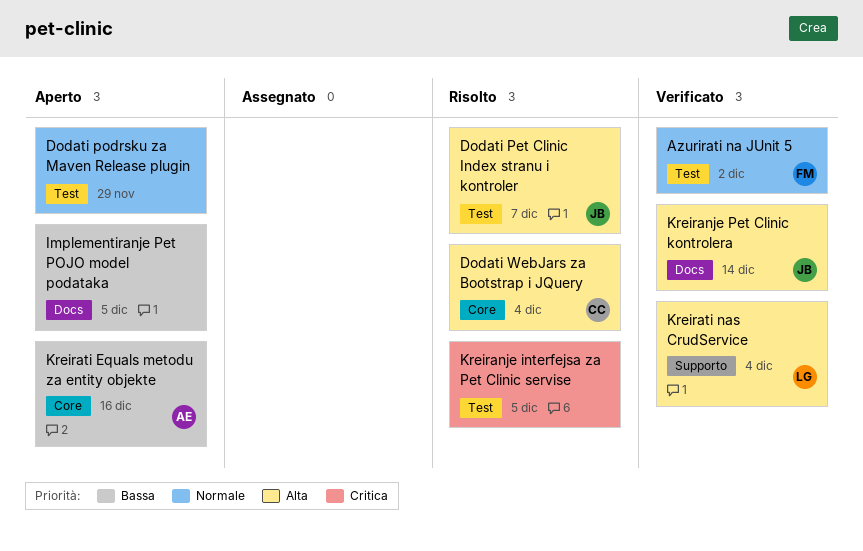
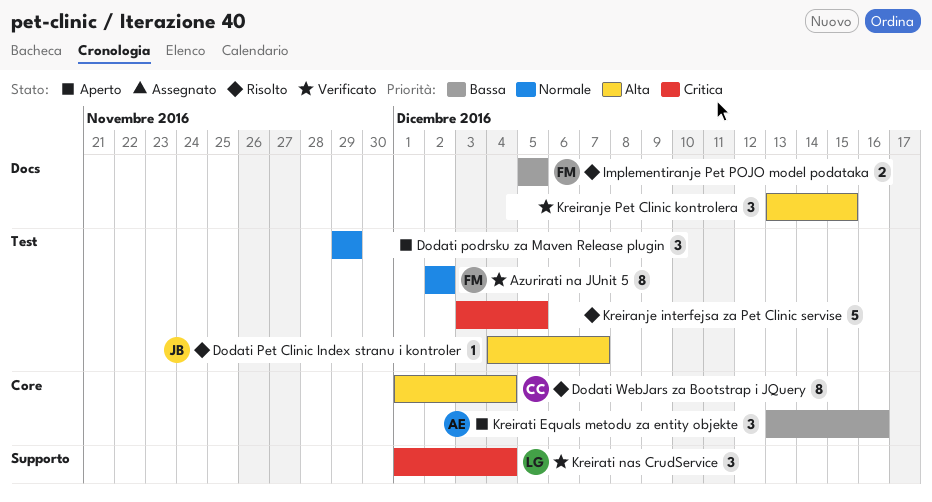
Implementiranje Pet POJO model podataka, status: Aperto -> Risolto
Implementiranje Pet POJO model podataka, owner: none -> FM
Kreiranje Pet Clinic kontrolera, owner: JB -> none
Kreiranje Pet Clinic kontrolera, due: Dec 14 -> Dec 15
Kreirati nas CrudService, priority: Alta -> Critica

